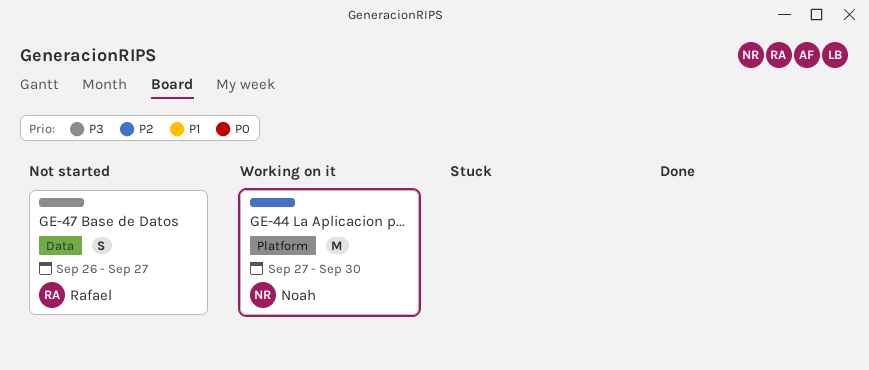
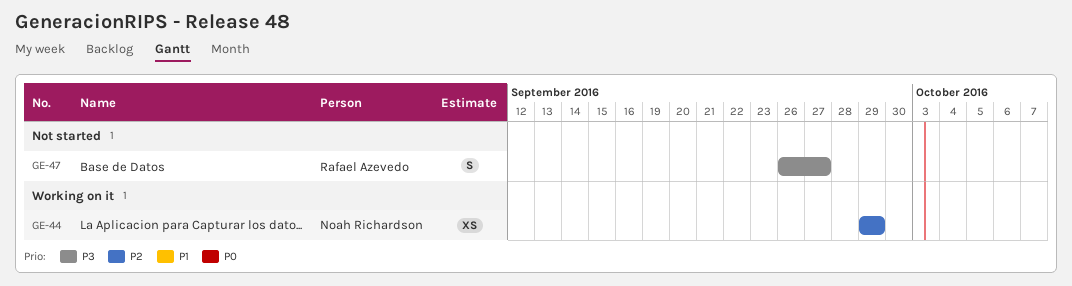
GE-44, estimate: M -> XS
GE-44, start: Sep 27 -> Sep 29
GE-44, due: Sep 30 -> Sep 29

